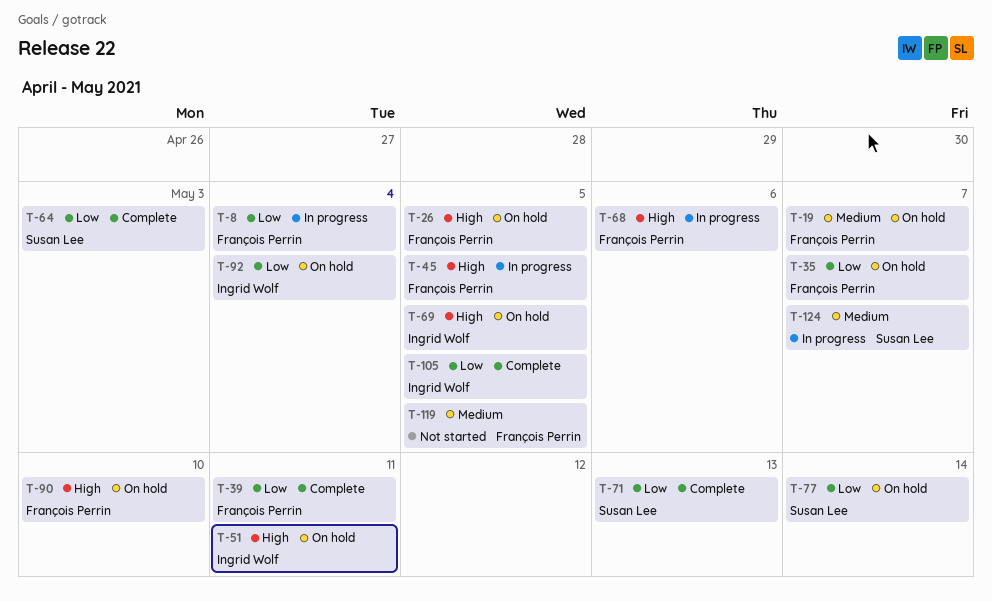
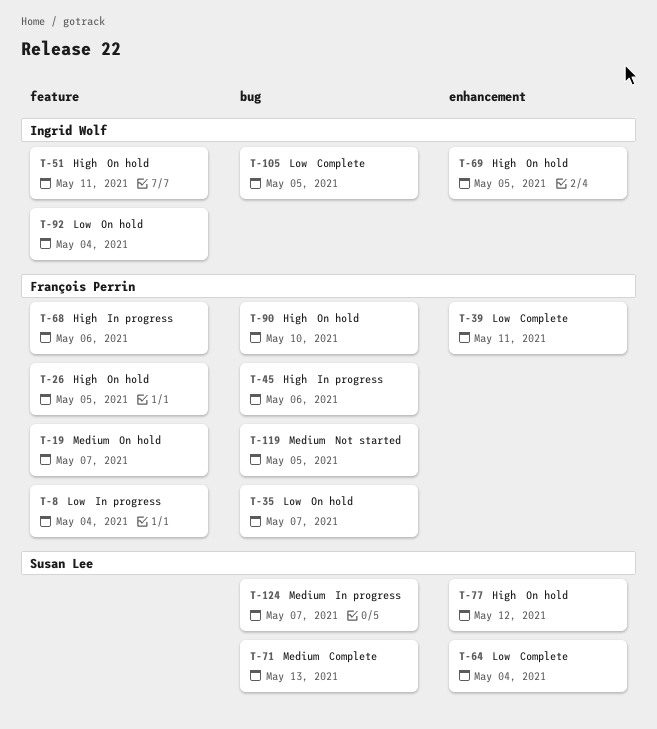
T-45, due: May 5 -> May 6
T-64, due: May 3 -> May 4
T-71, priority: Low -> Medium
T-77, priority: Low -> High
T-77, due: May 14 -> May 12

